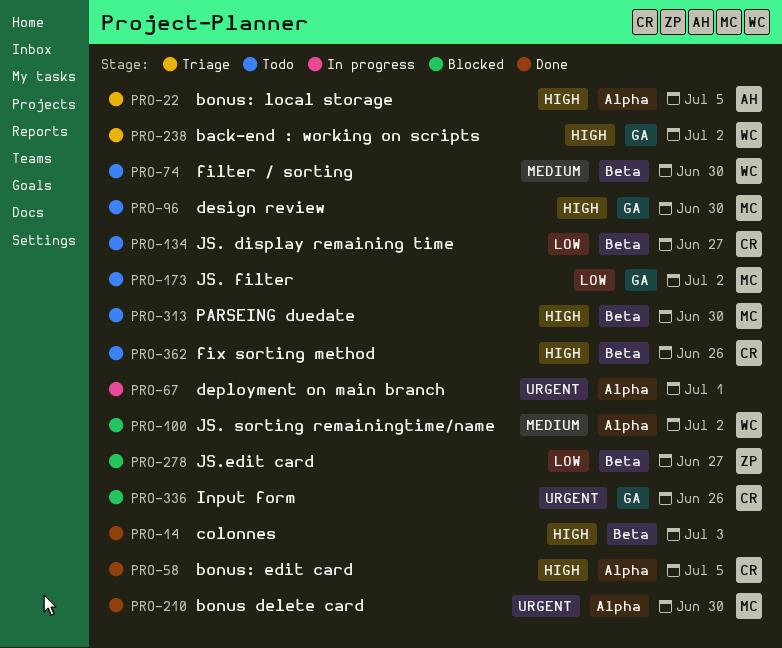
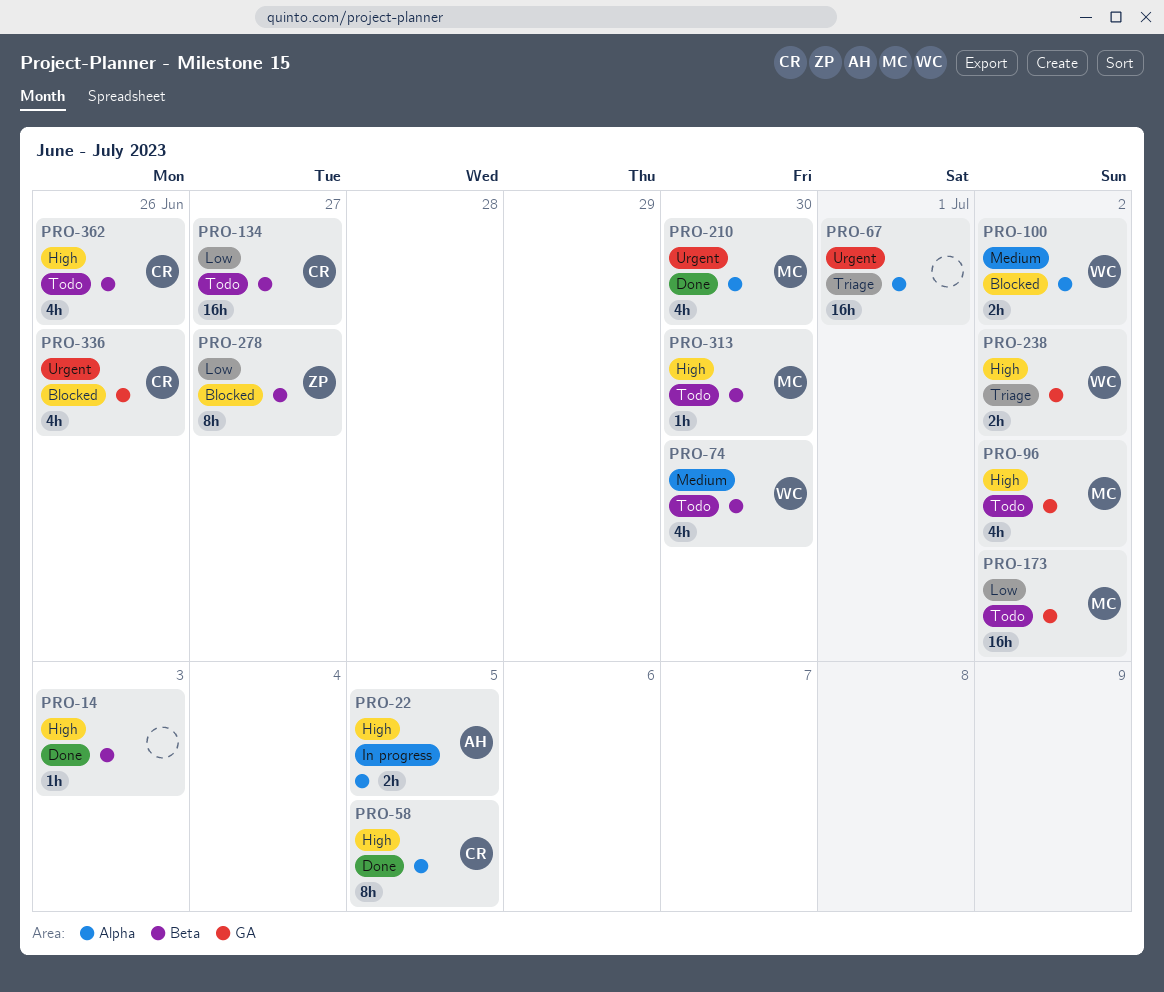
PRO-22, status: Triage -> In progress
PRO-67, status: In progress -> Triage
PRO-96, due: Jun 30 -> Jul 2

